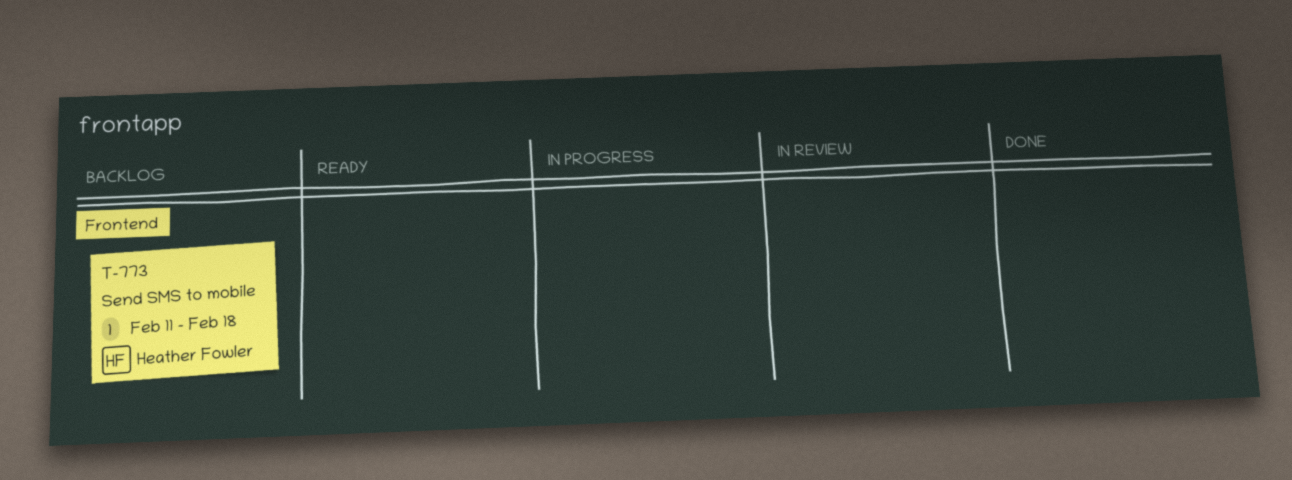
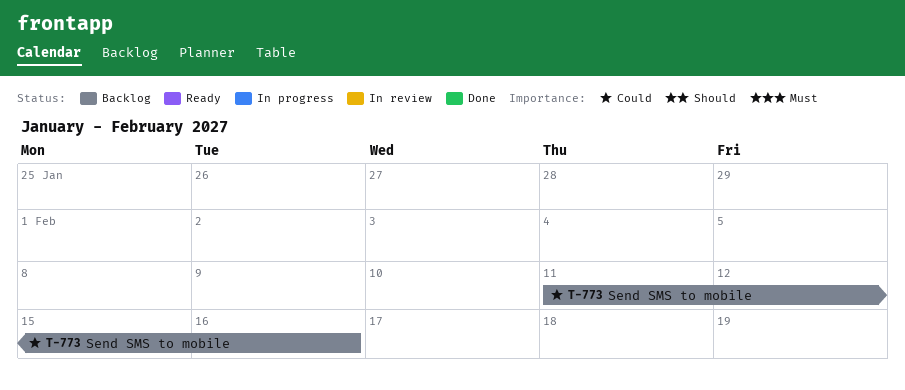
T-773, due: Feb 18 -> Feb 16

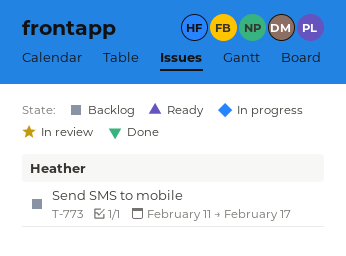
T-773, due: Feb 16 -> Feb 17

